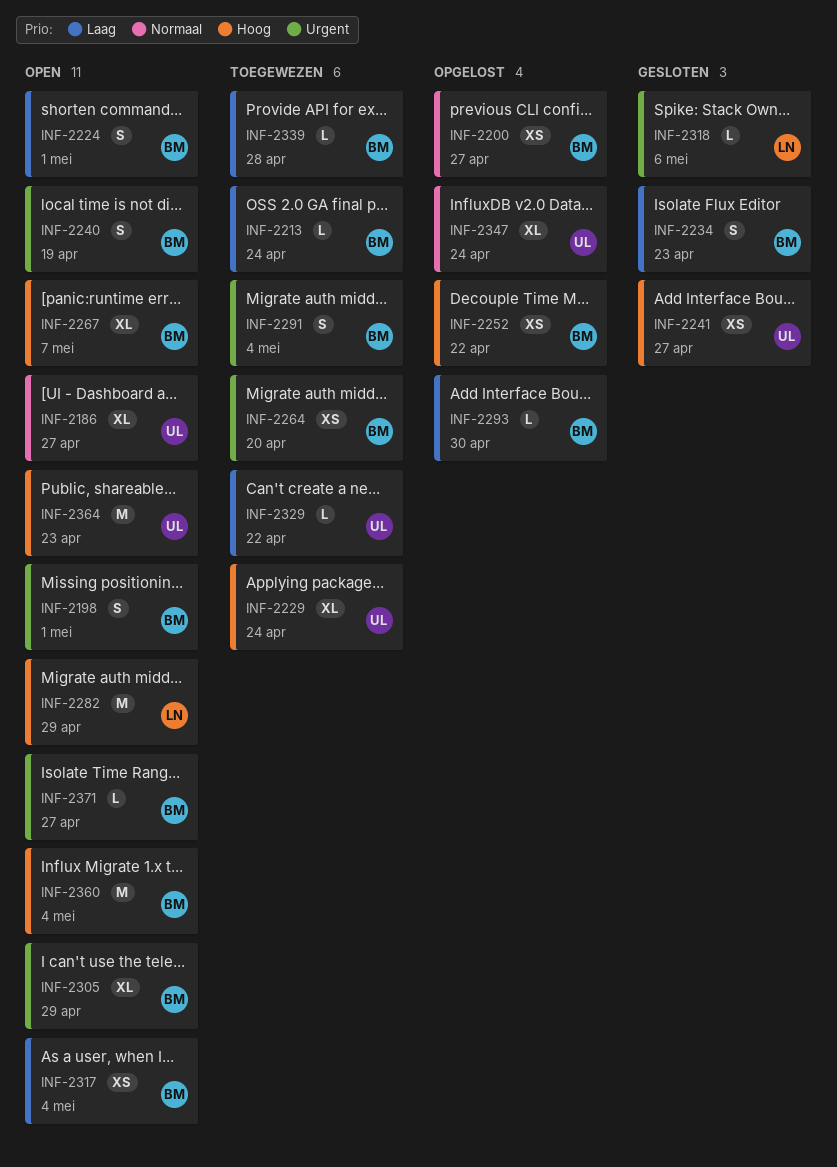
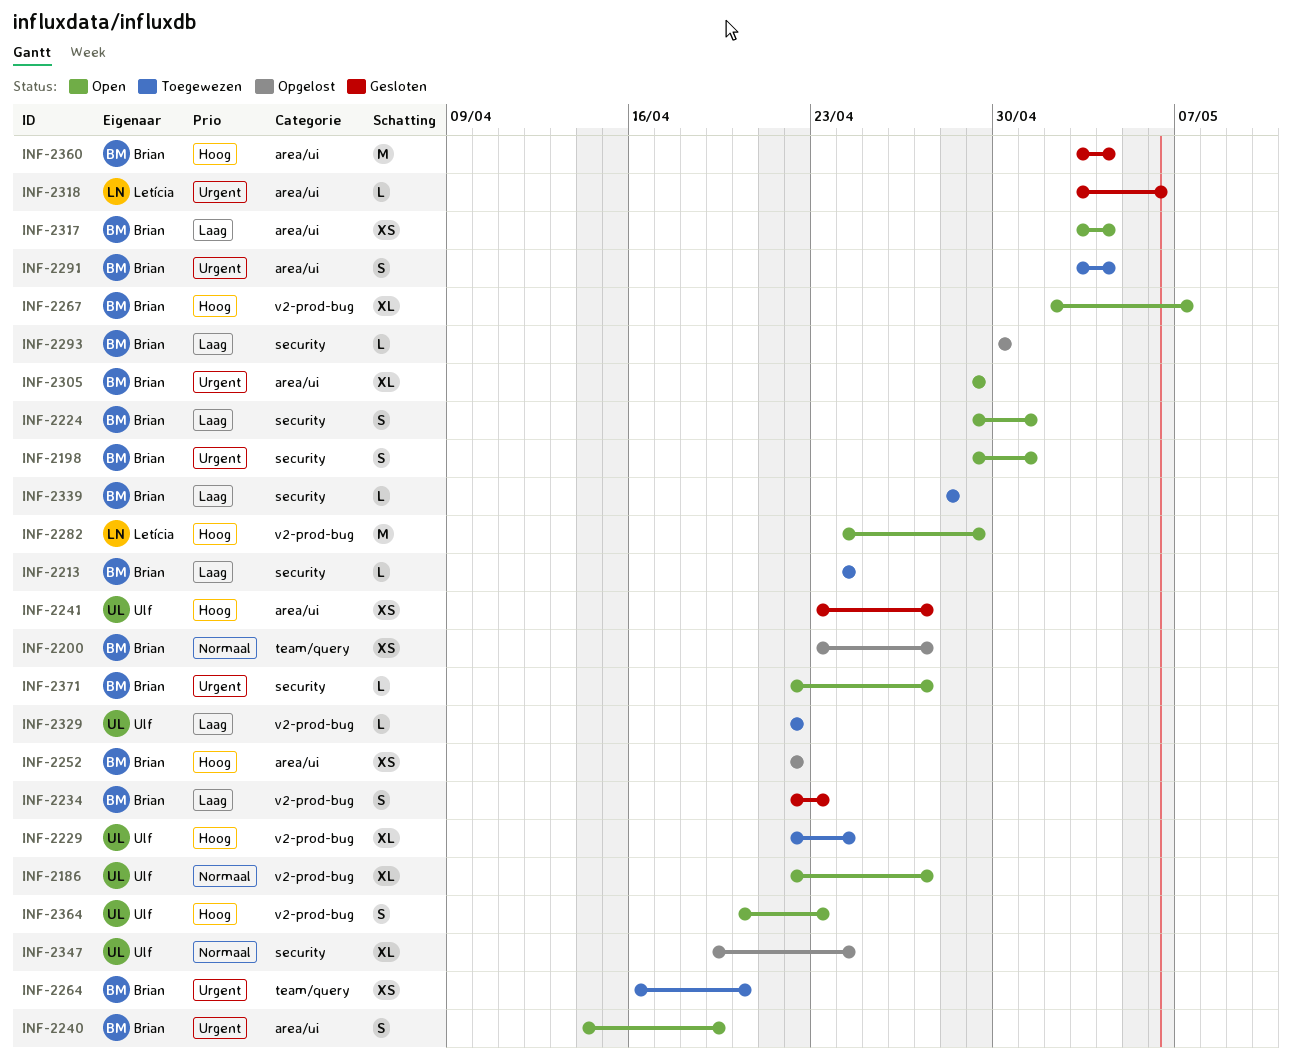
INF-2360, status: Open -> Gesloten
INF-2364, estimate: M -> S

